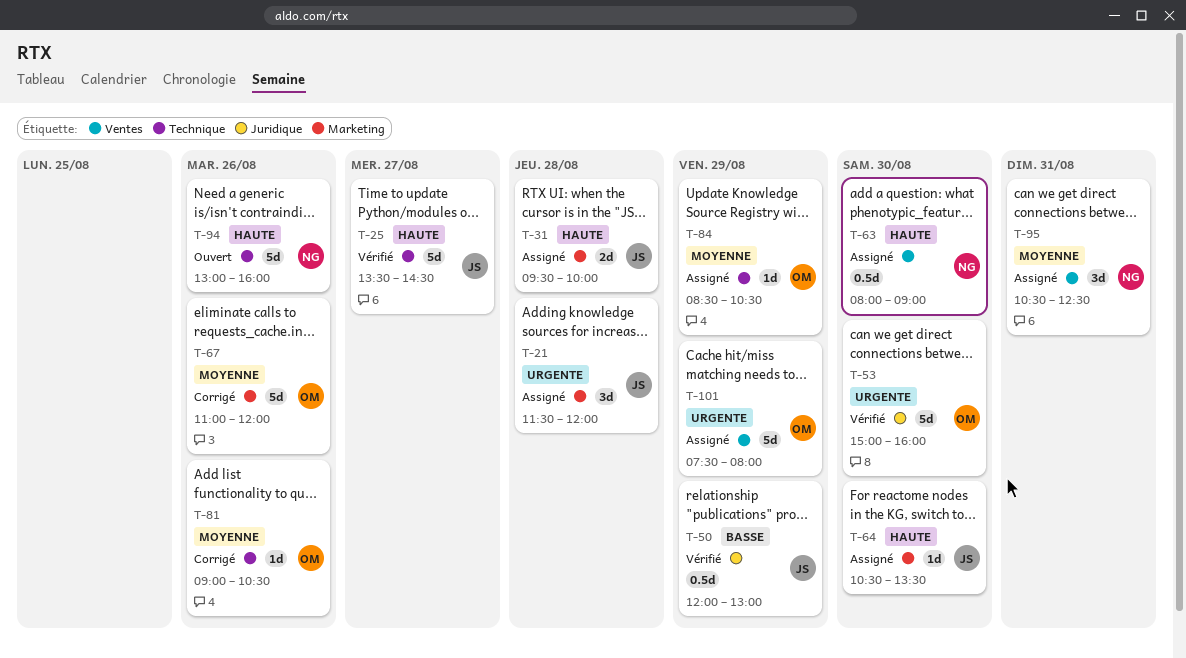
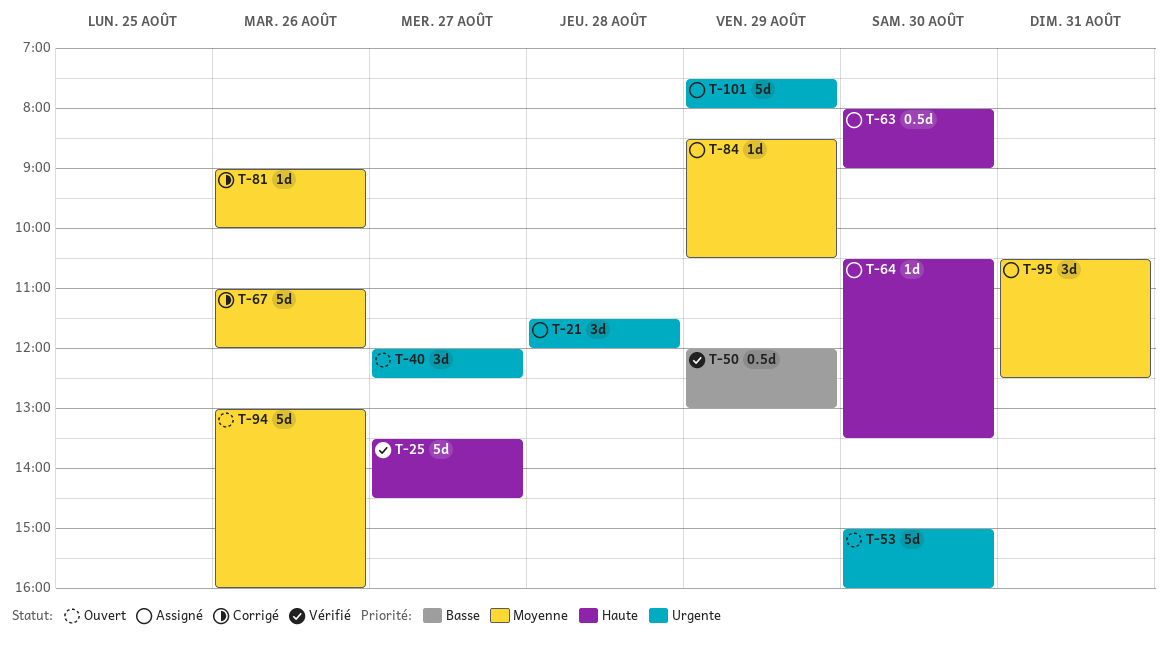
T-31: present -> none
T-40: none -> present
T-53, status: Vérifié -> Ouvert
T-81, ends: 10:30 -> 10:00
T-94, priority: Haute -> Moyenne

